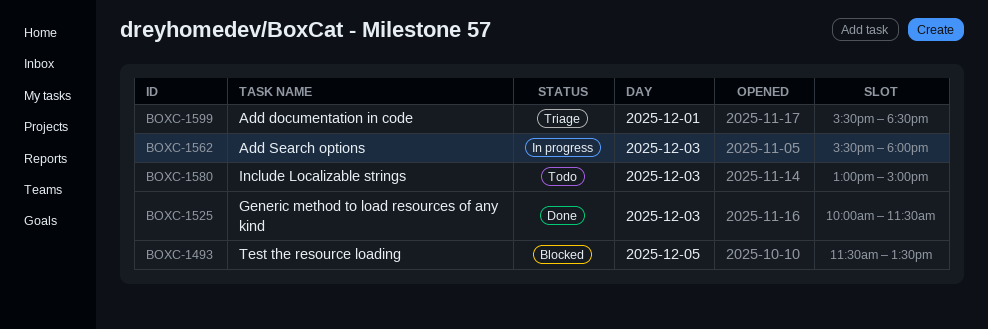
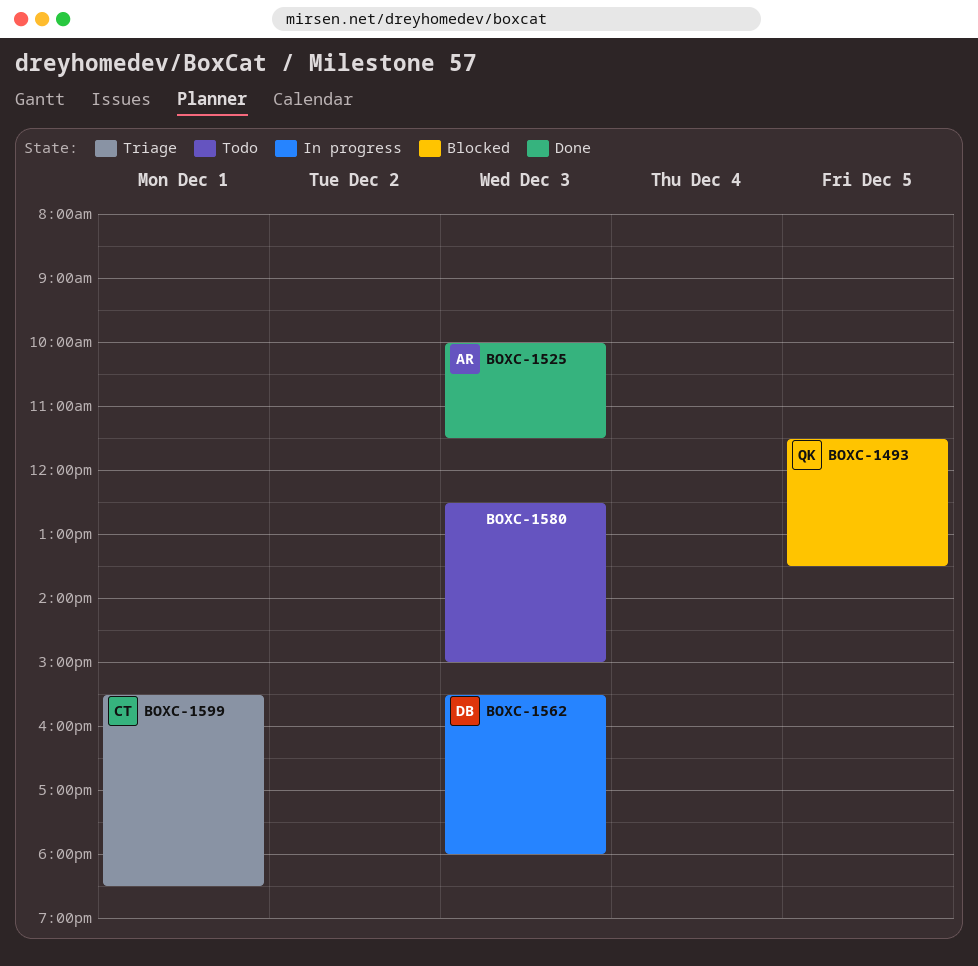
BOXC-1580, begins: 13:00 -> 12:30

